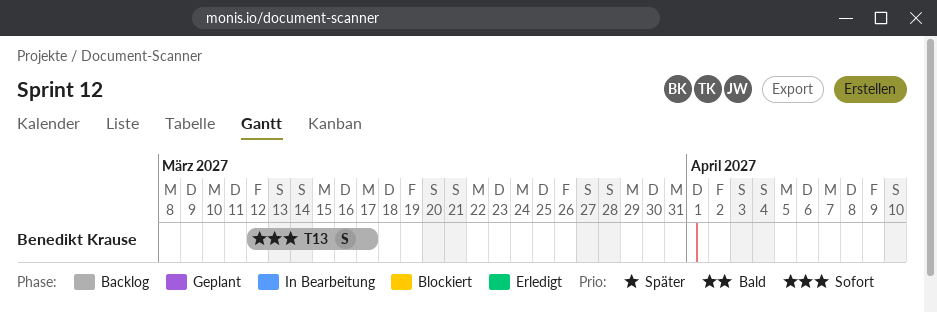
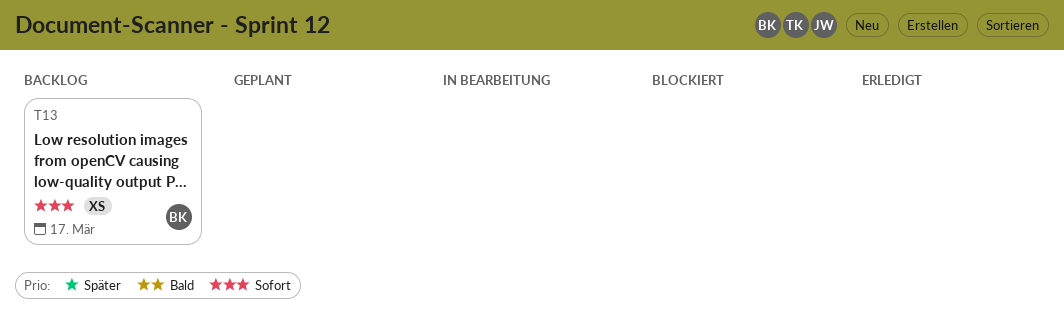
T13, estimate: S -> XS

